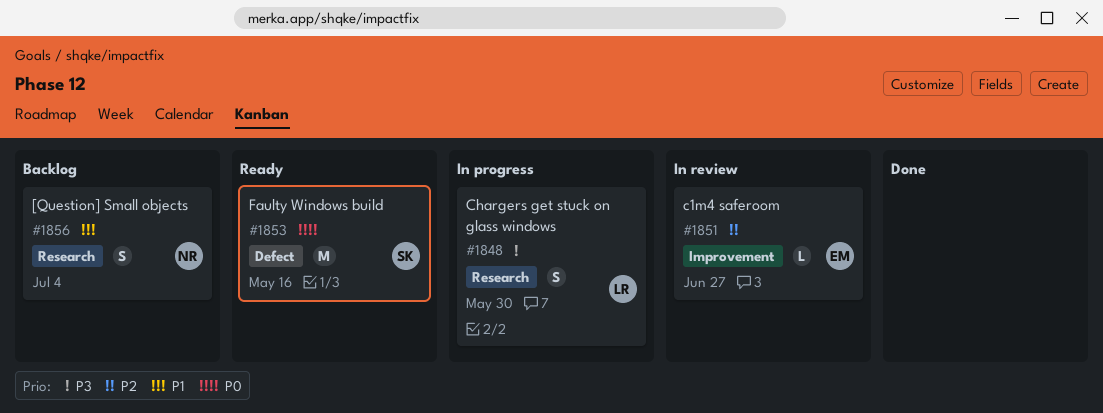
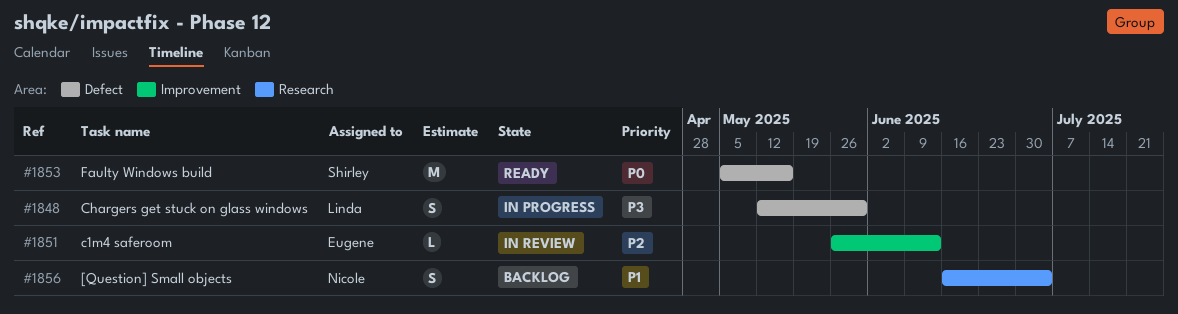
#1848, label: Research -> Defect
#1851, due: Jun 27 -> Jun 13

